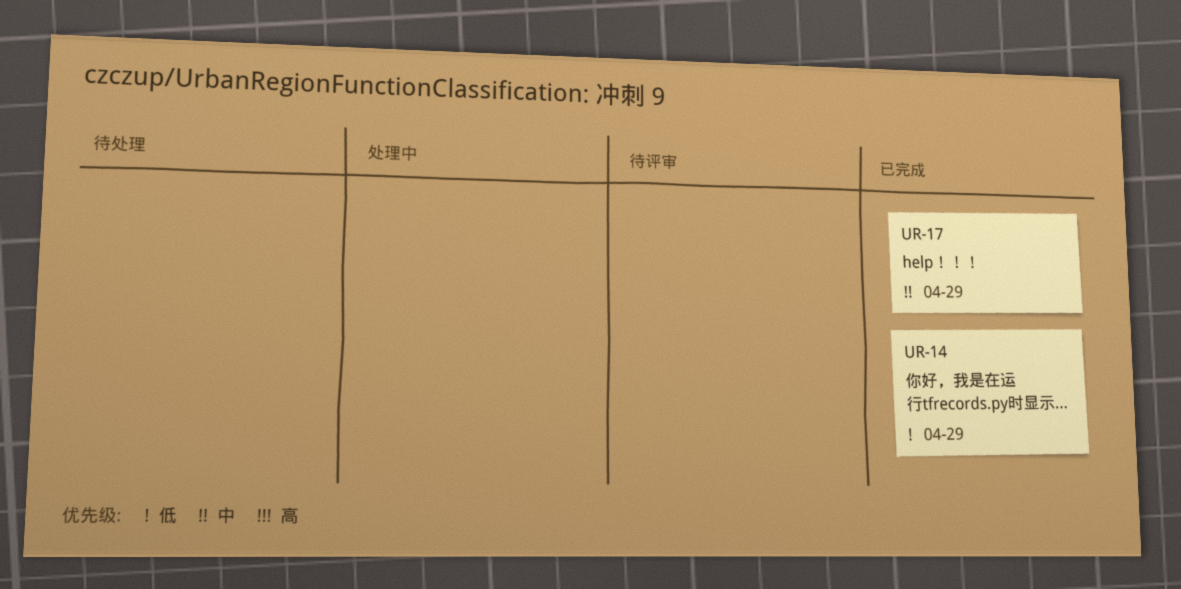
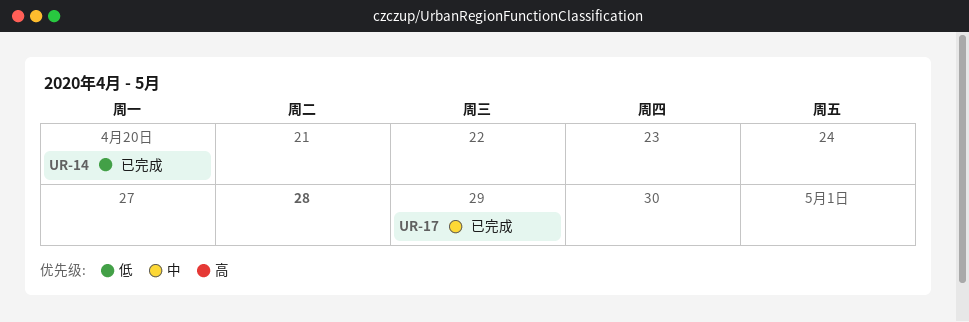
UR-14, due: Apr 29 -> Apr 20

